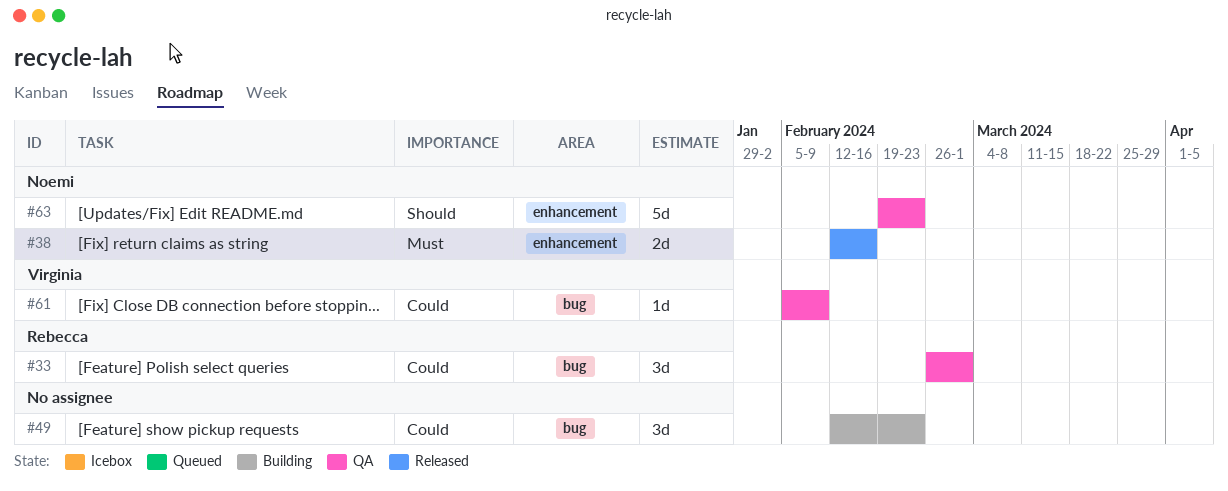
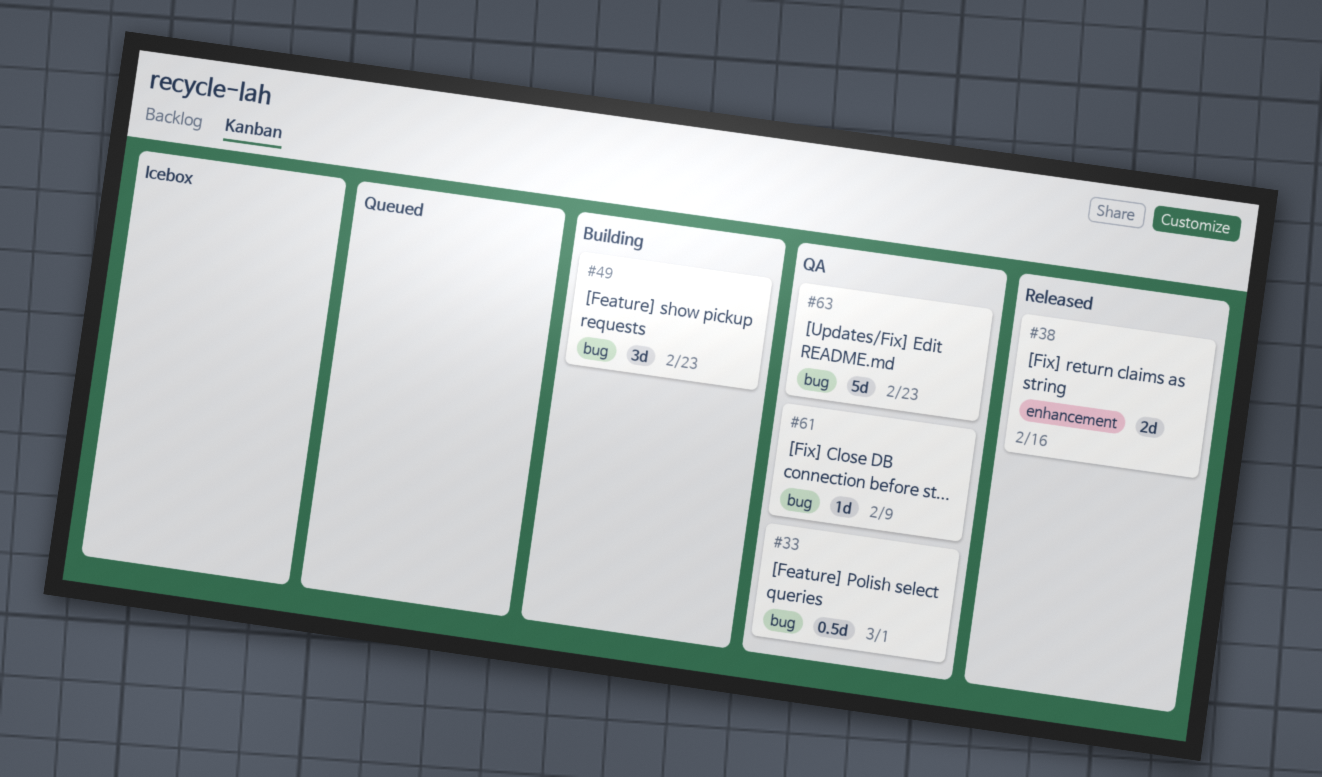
#33, estimate: 3d -> 0.5d
#63, label: enhancement -> bug

